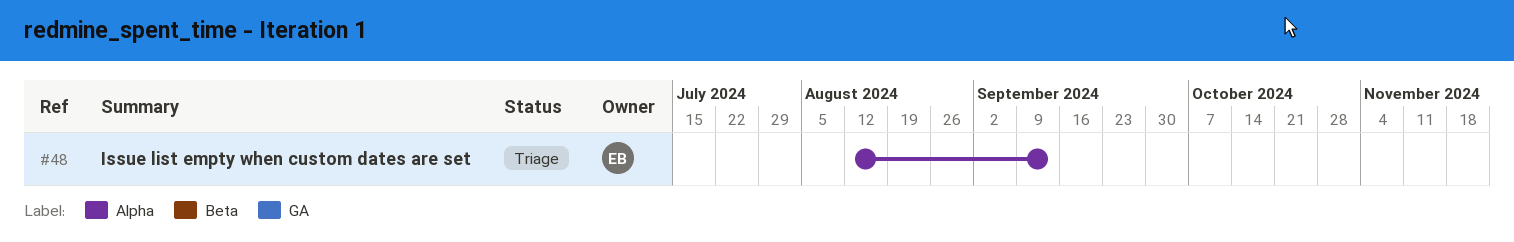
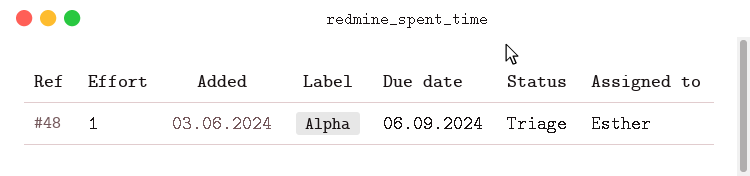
#48, due: Sep 13 -> Sep 6

